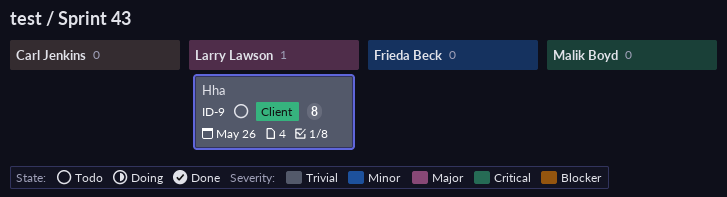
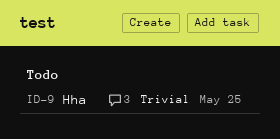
ID-9, due: May 26 -> May 25

